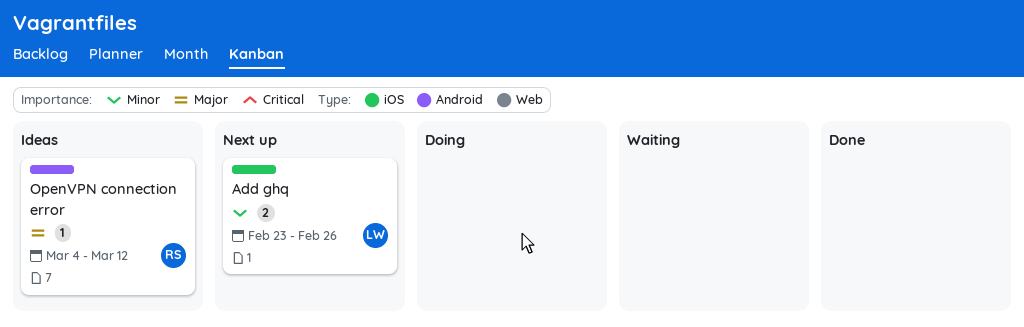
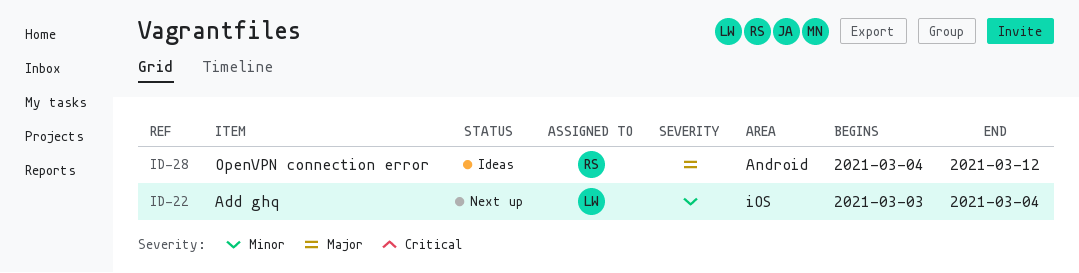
Add ghq, start: Feb 23 -> Mar 3
Add ghq, due: Feb 26 -> Mar 4

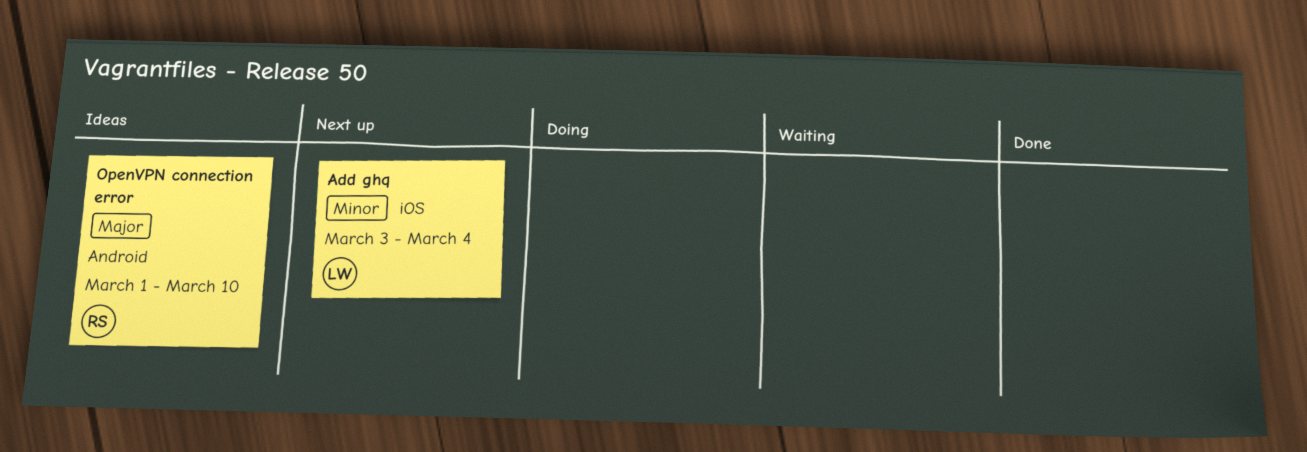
OpenVPN connection error, start: Mar 4 -> Mar 1
OpenVPN connection error, due: Mar 12 -> Mar 10

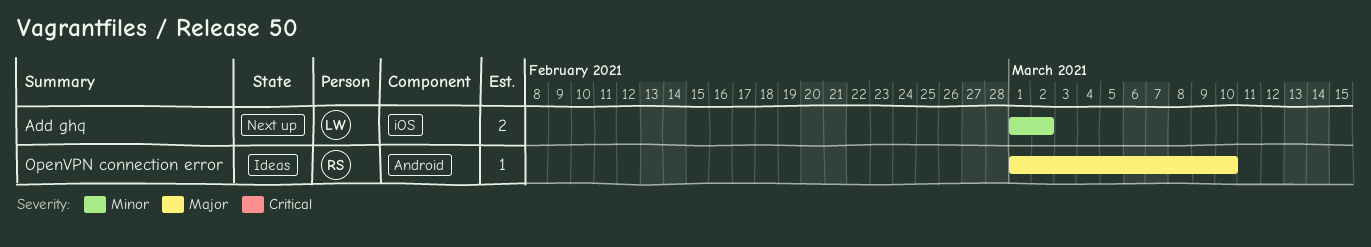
Add ghq, start: Mar 3 -> Mar 1
Add ghq, due: Mar 4 -> Mar 2

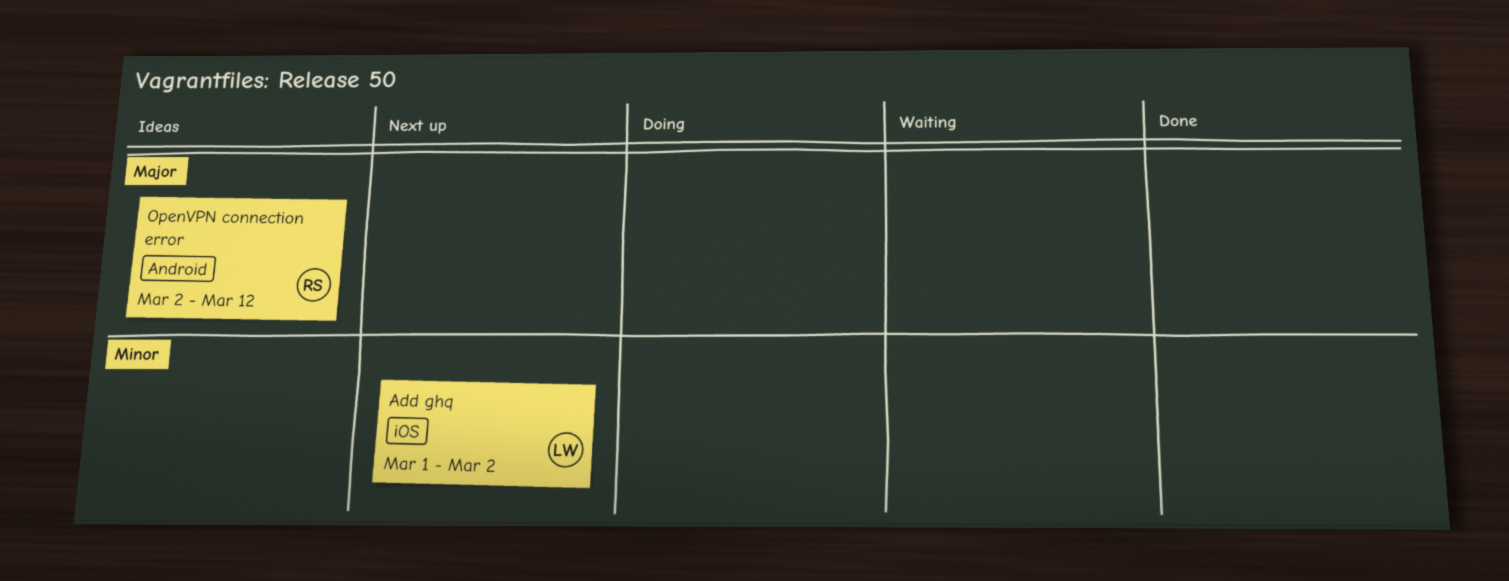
OpenVPN connection error, start: Mar 1 -> Mar 2
OpenVPN connection error, due: Mar 10 -> Mar 12

